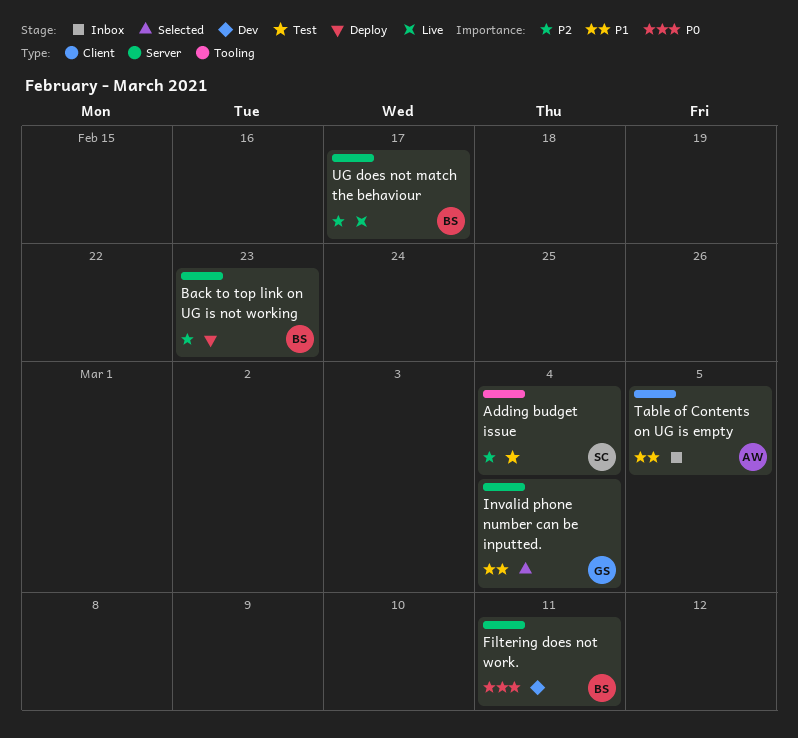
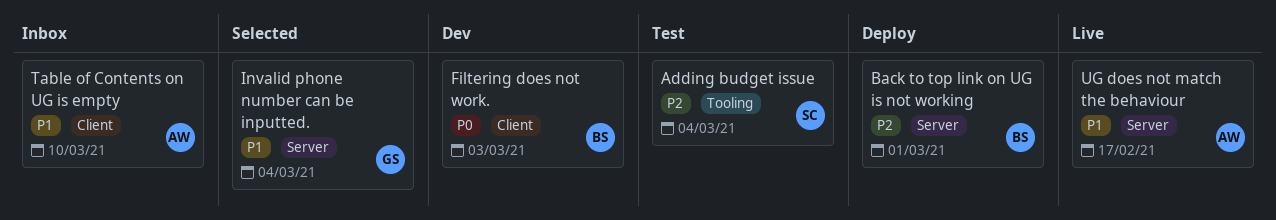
Back to top link on UG is not working, due: Feb 23 -> Mar 1
Filtering does not work., label: Server -> Client
Filtering does not work., due: Mar 11 -> Mar 3
Table of Contents on UG is empty, due: Mar 5 -> Mar 10
UG does not match the behaviour, owner: BS -> AW
UG does not match the behaviour, priority: P2 -> P1

